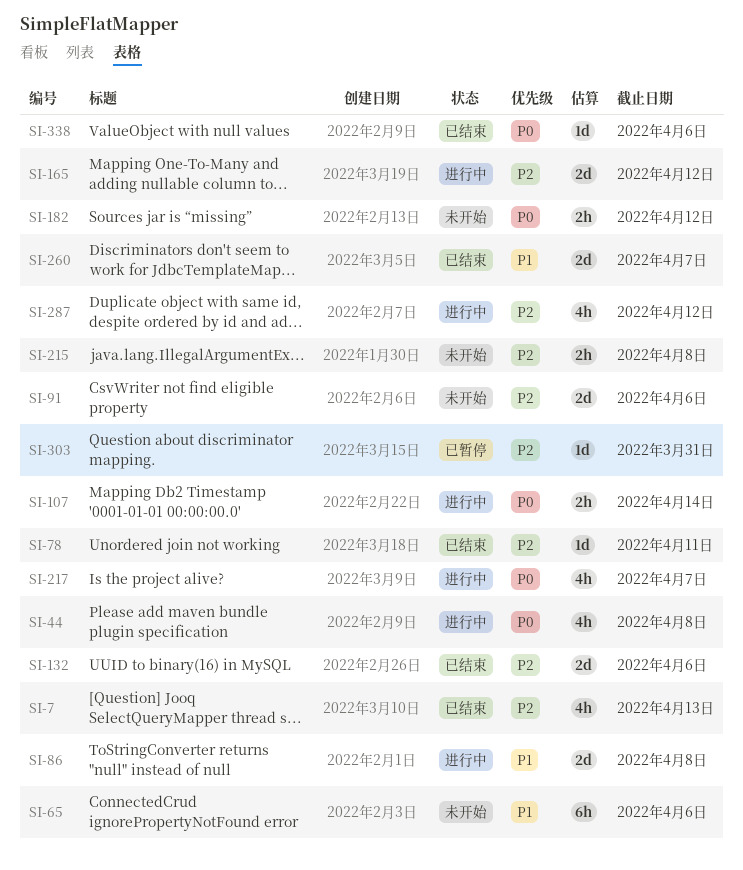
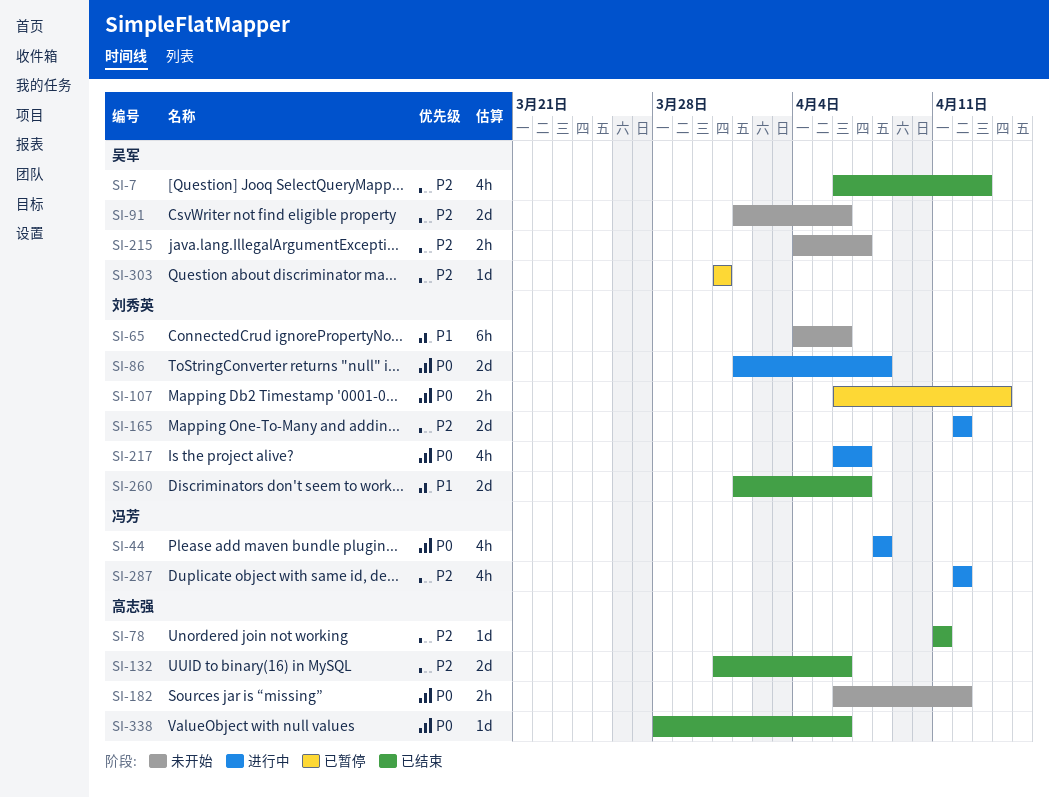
SI-86, priority: P1 -> P0
SI-107, status: 进行中 -> 已暂停
SI-215, due: Apr 8 -> Apr 7

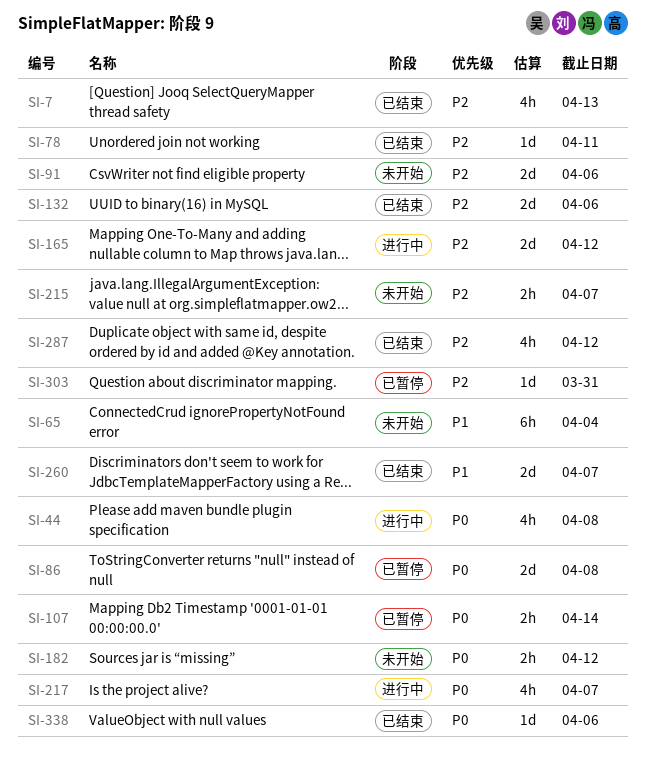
SI-65, due: Apr 6 -> Apr 4
SI-86, status: 进行中 -> 已暂停
SI-287, status: 进行中 -> 已结束

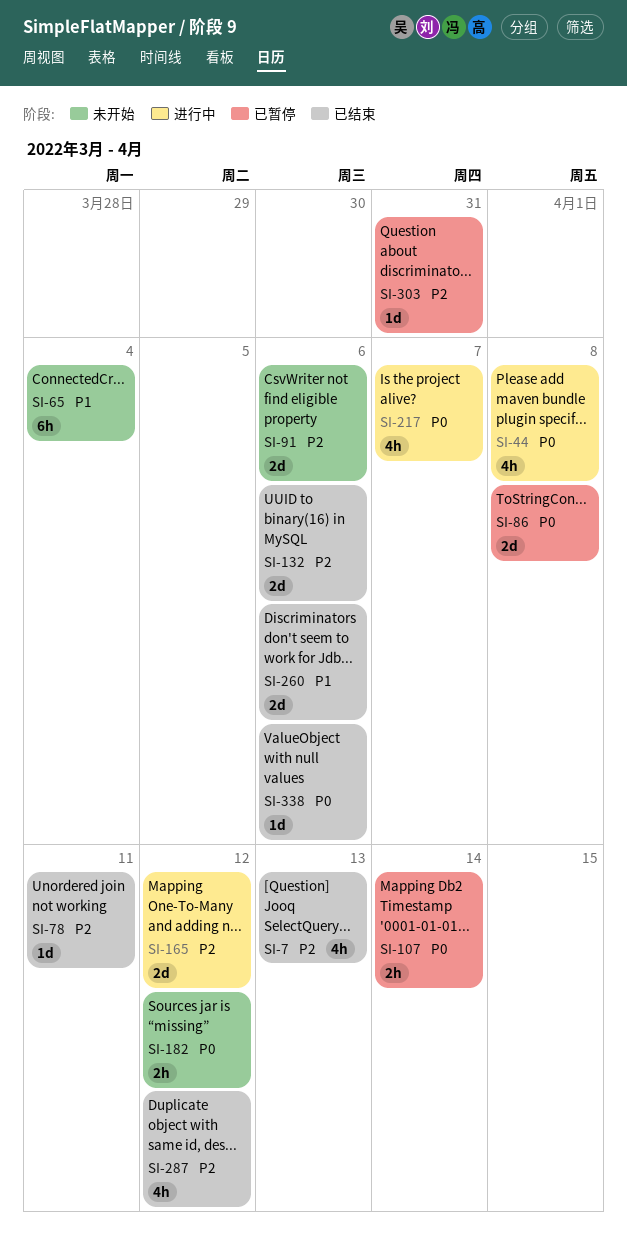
SI-215: present -> none
SI-260, due: Apr 7 -> Apr 6

